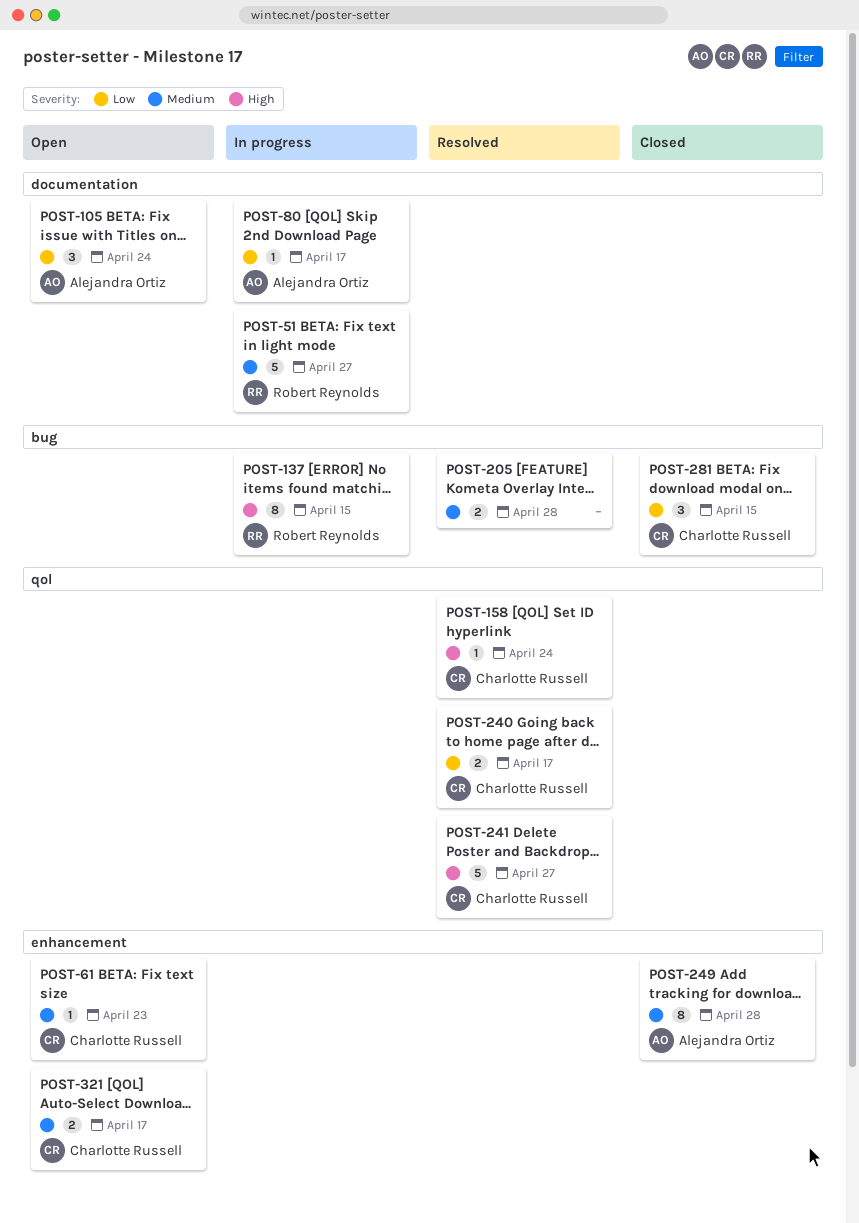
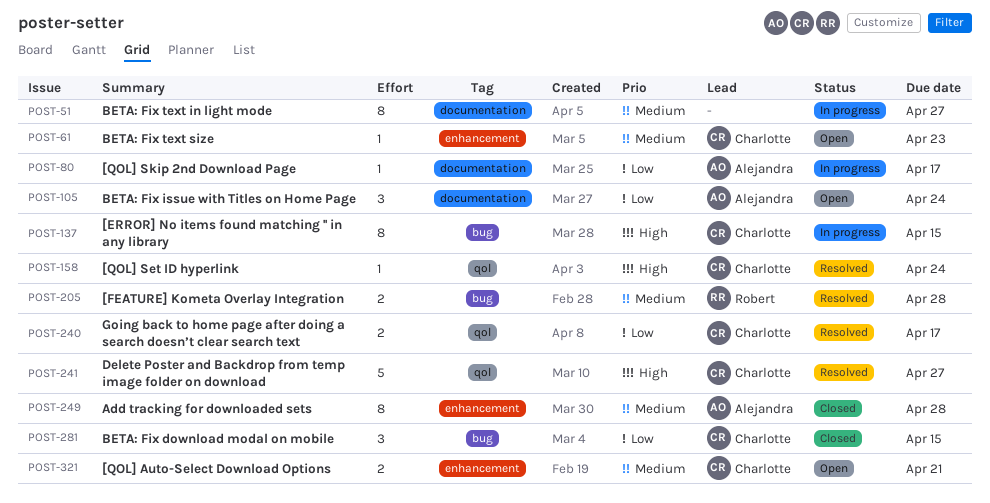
POST-51, owner: Robert Reynolds -> none
POST-51, estimate: 5 -> 8
POST-137, owner: Robert Reynolds -> Charlotte Russell
POST-205, owner: none -> Robert Reynolds
POST-321, due: Apr 17 -> Apr 21

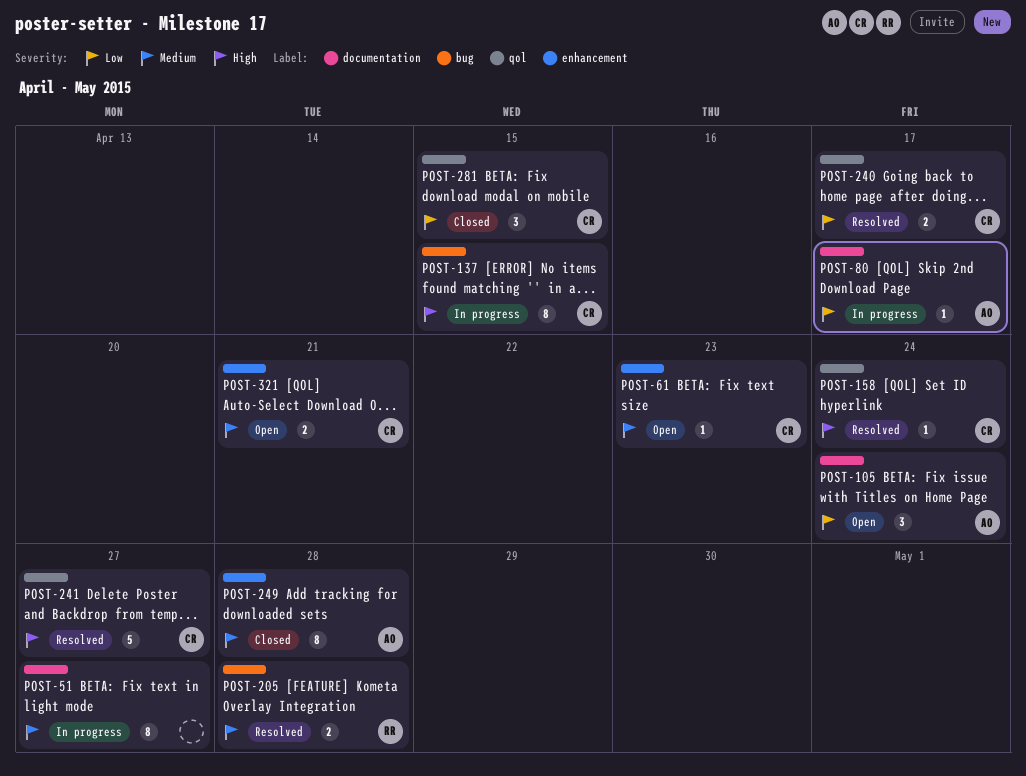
POST-281, label: bug -> qol

